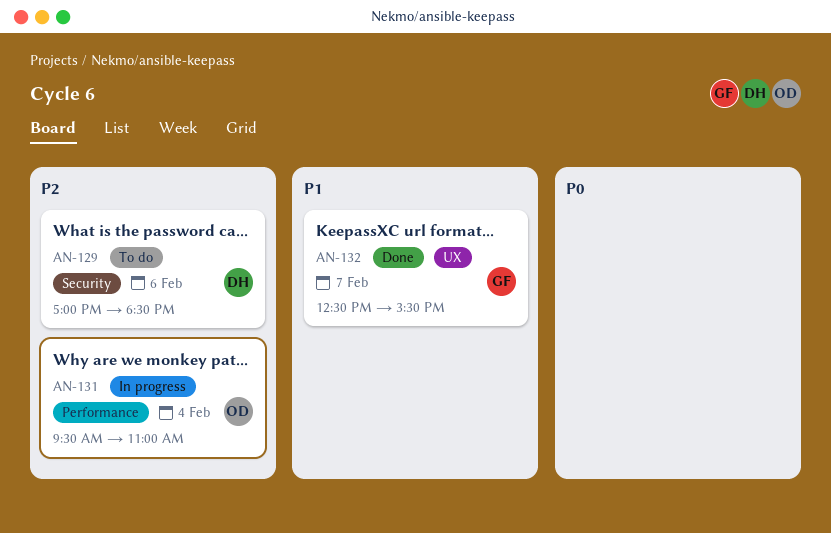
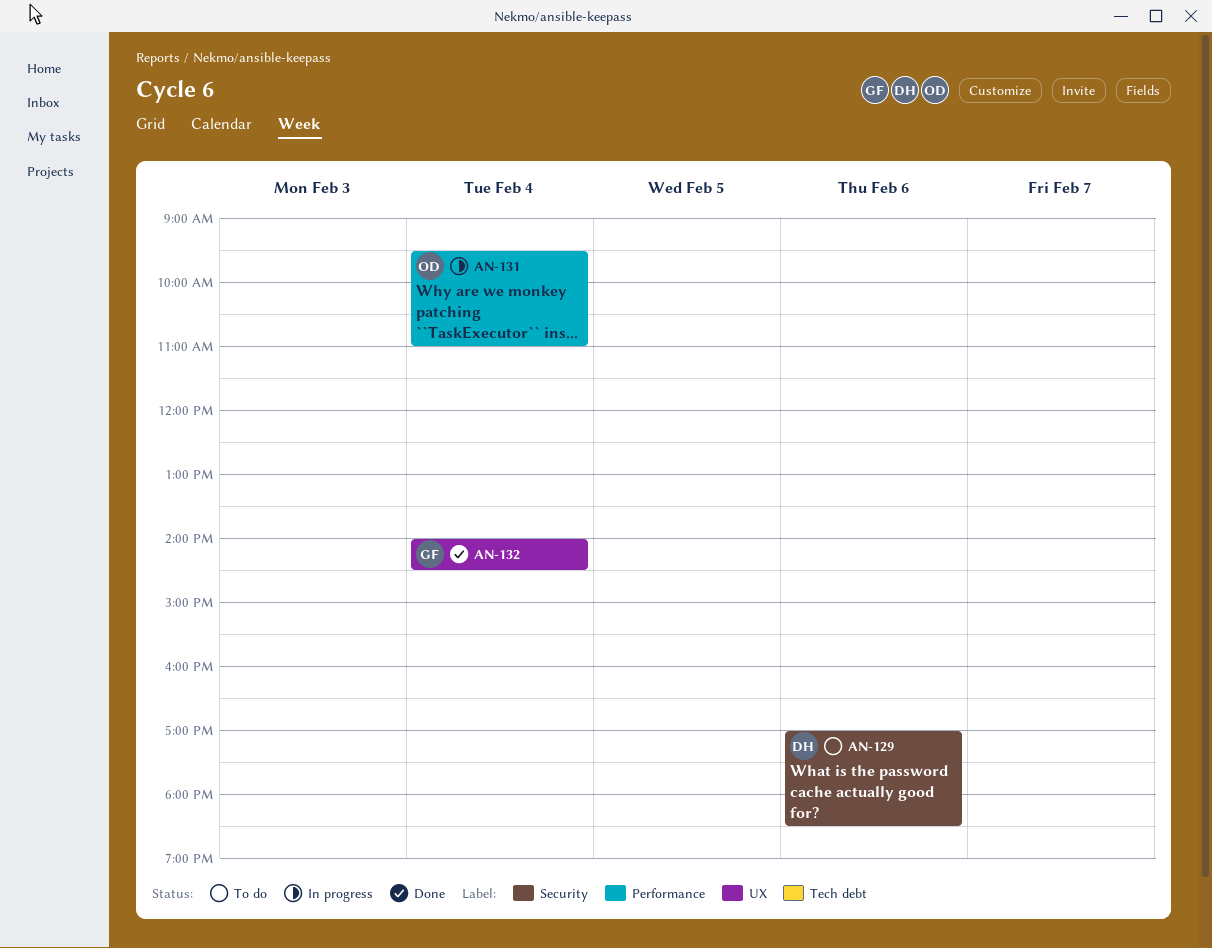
AN-132, day: Feb 7 -> Feb 4
AN-132, begins: 12:30 -> 14:00
AN-132, ends: 15:30 -> 14:30

